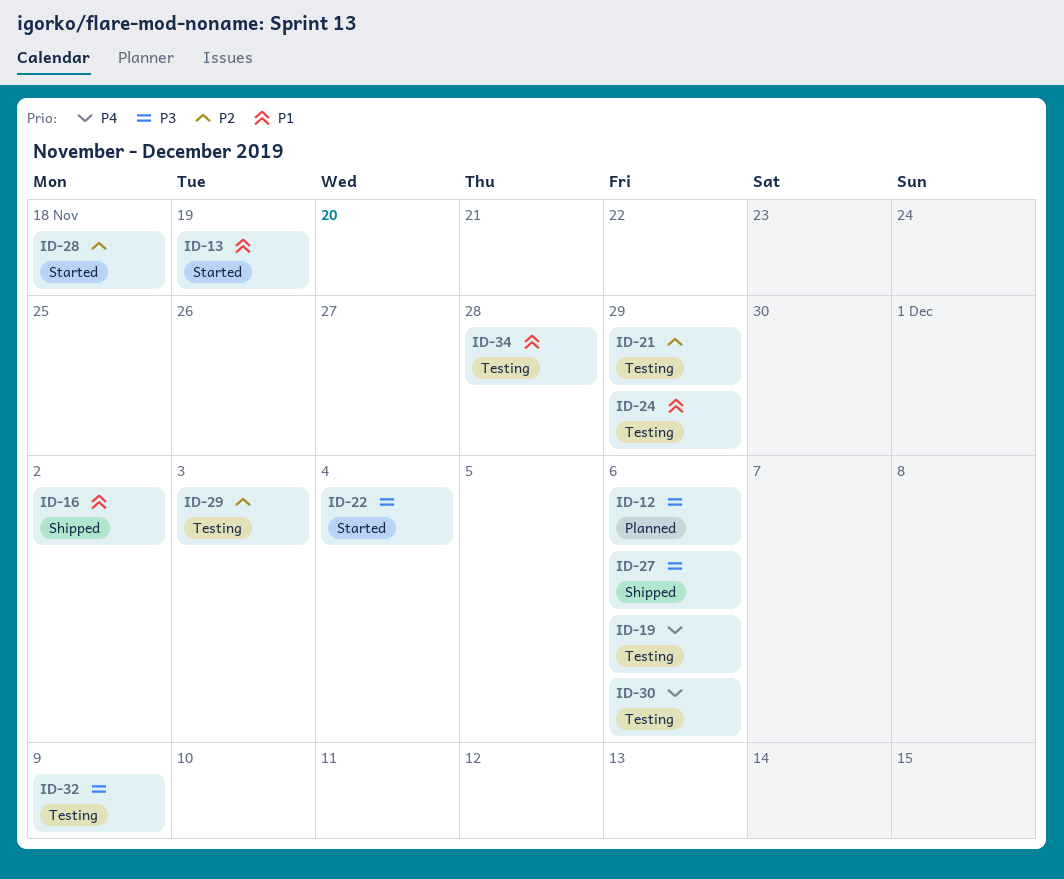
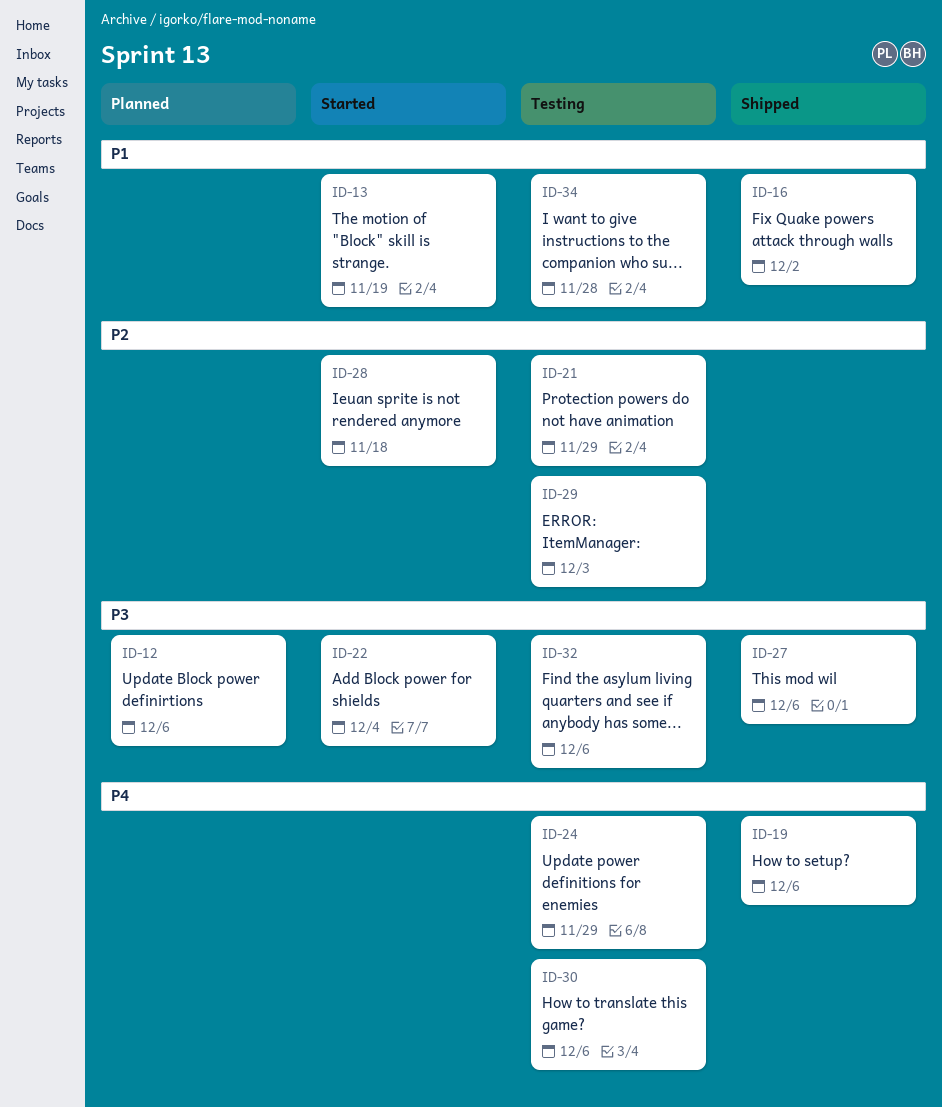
ID-19, status: Testing -> Shipped
ID-24, priority: P1 -> P4
ID-32, due: Dec 9 -> Dec 6

